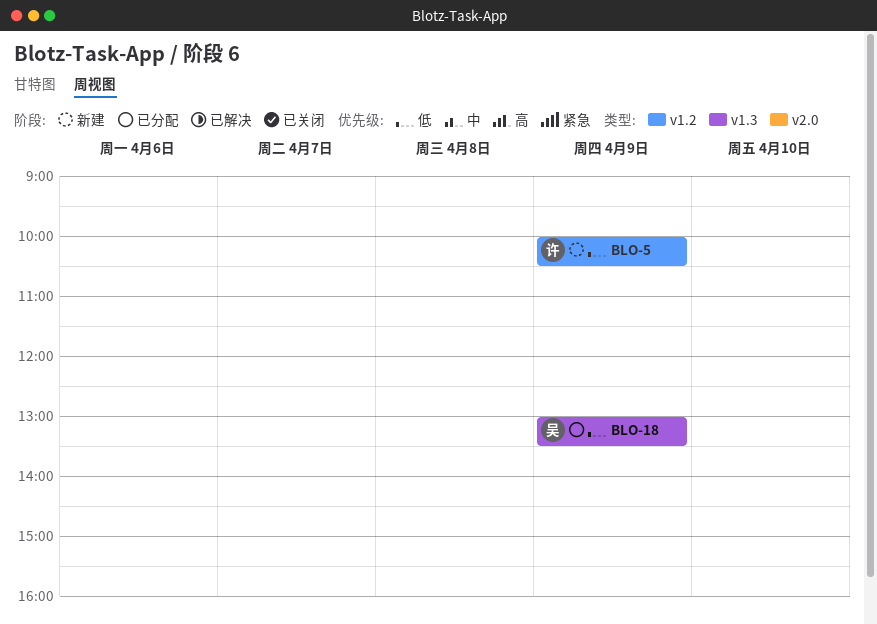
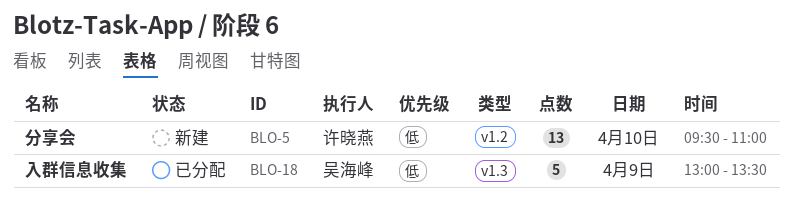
BLO-5, day: Apr 9 -> Apr 10
BLO-5, begins: 10:00 -> 09:30
BLO-5, ends: 10:30 -> 11:00

